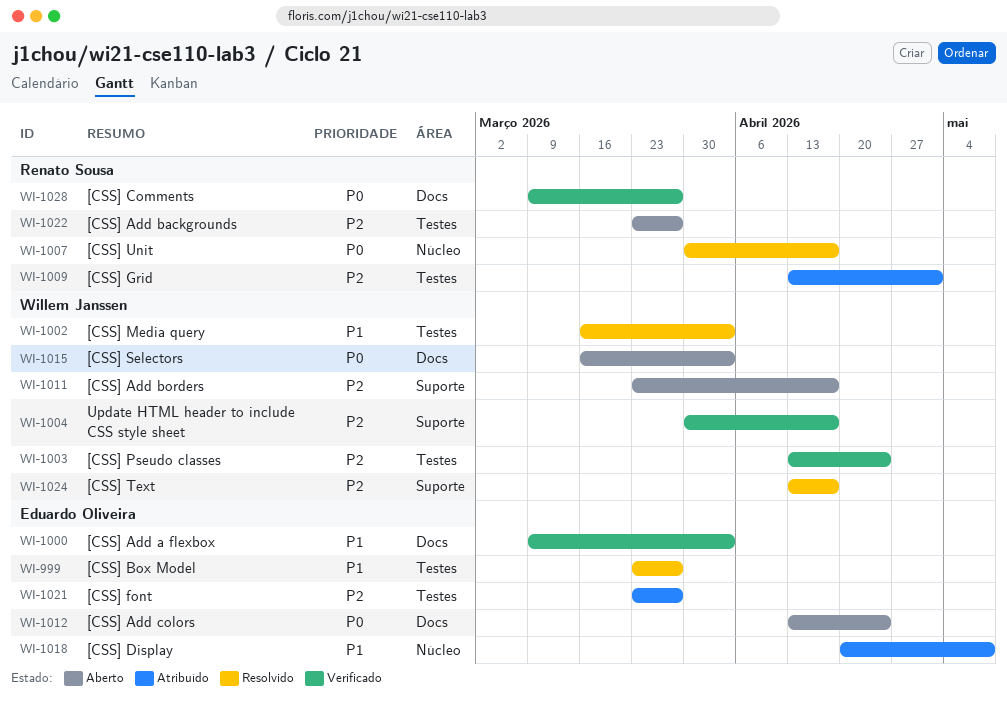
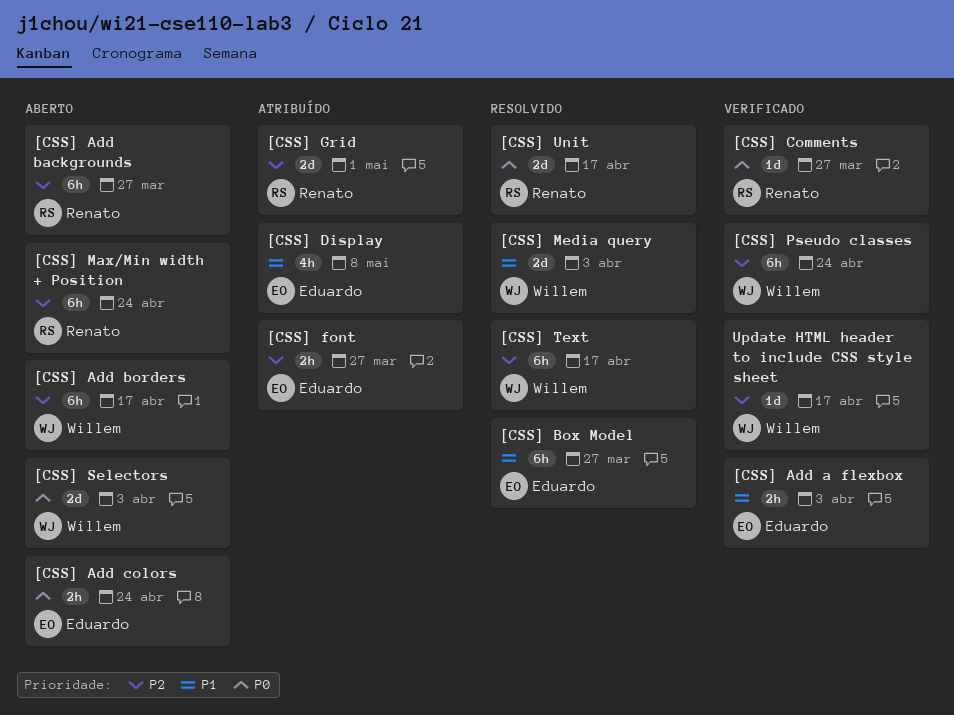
[CSS] Max/Min width + Position: none -> present

